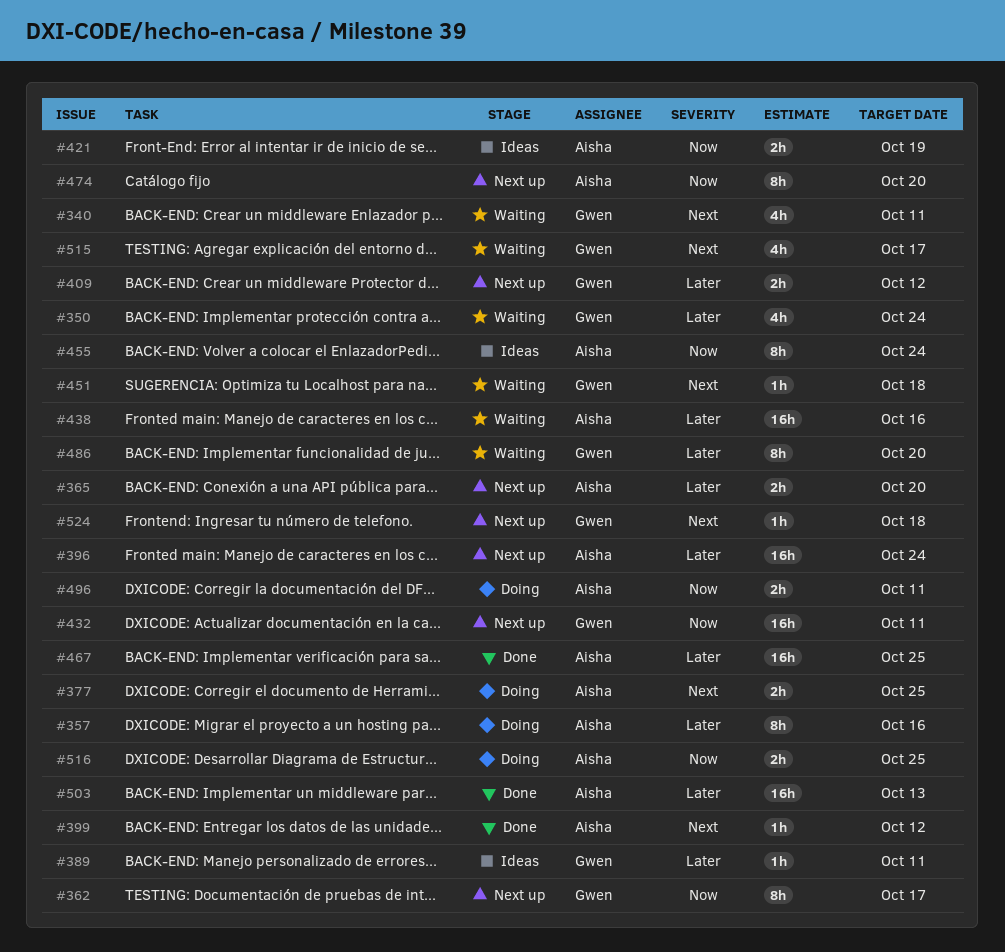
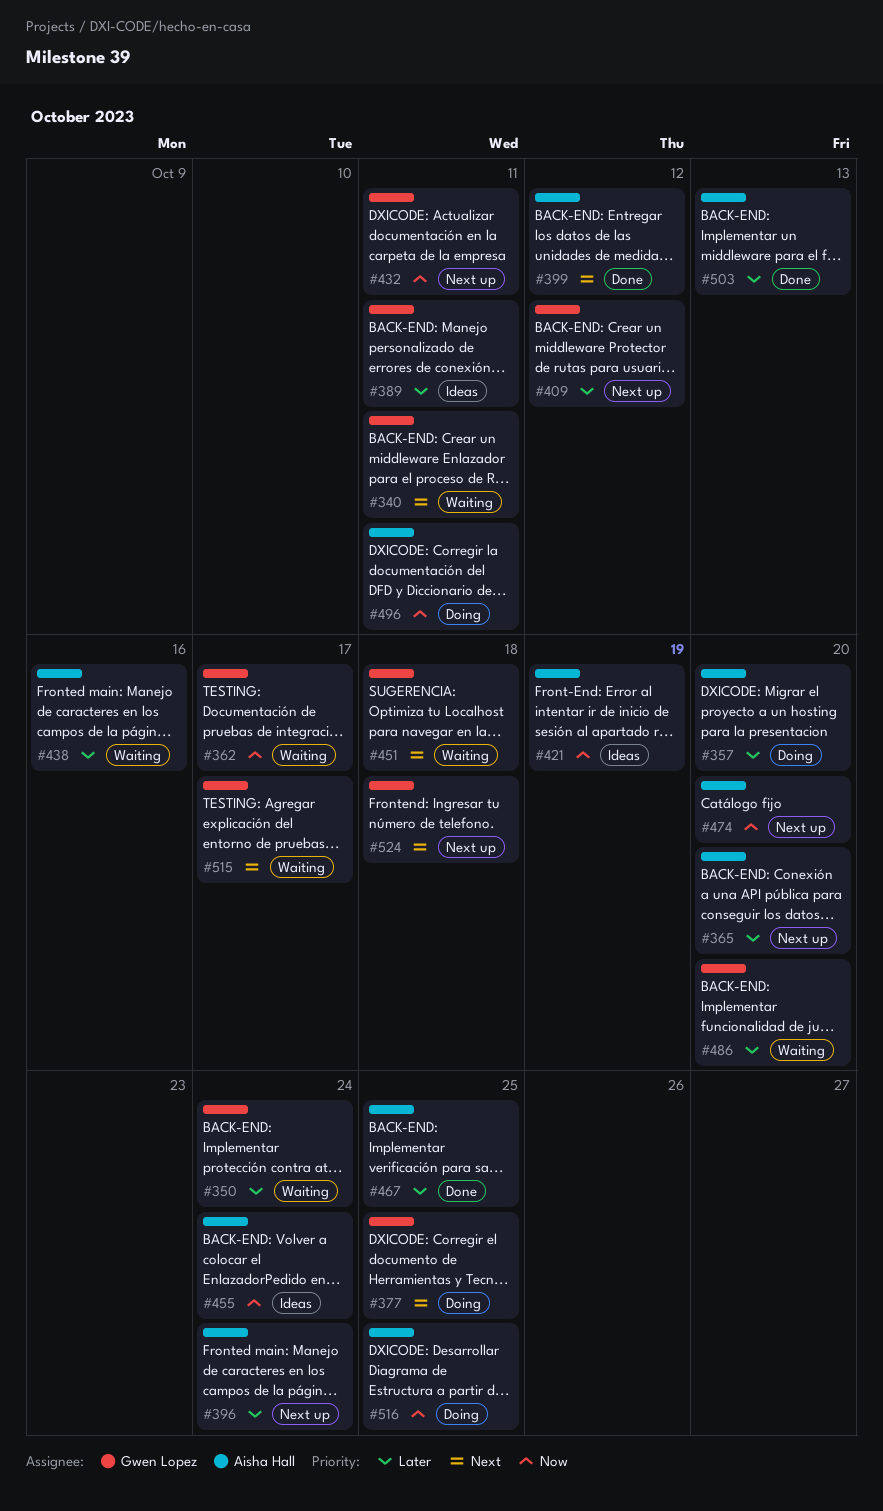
#357, due: Oct 16 -> Oct 20
#362, status: Next up -> Waiting
#377, owner: Aisha Hall -> Gwen Lopez

